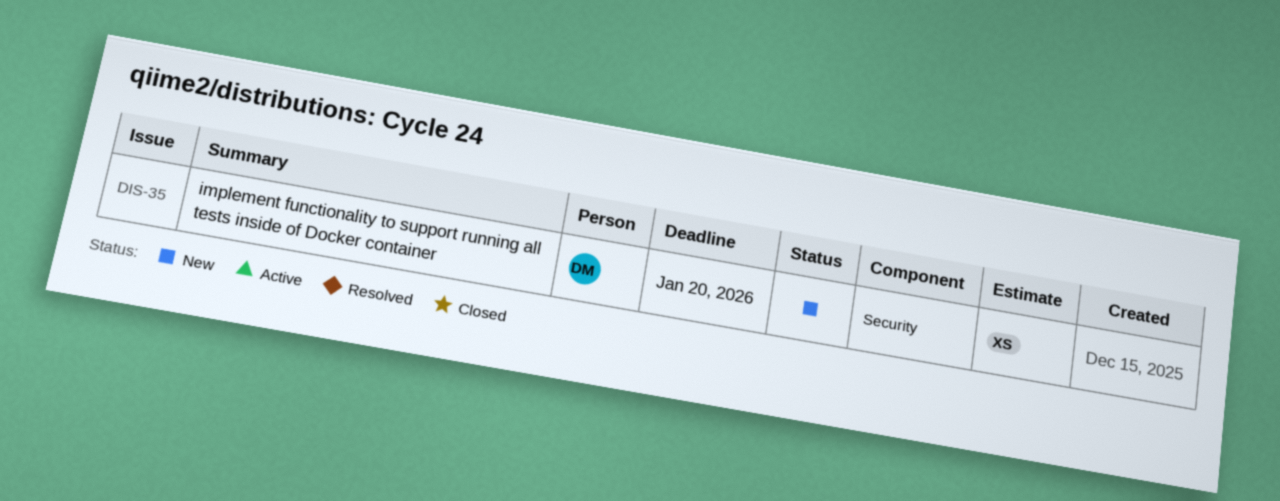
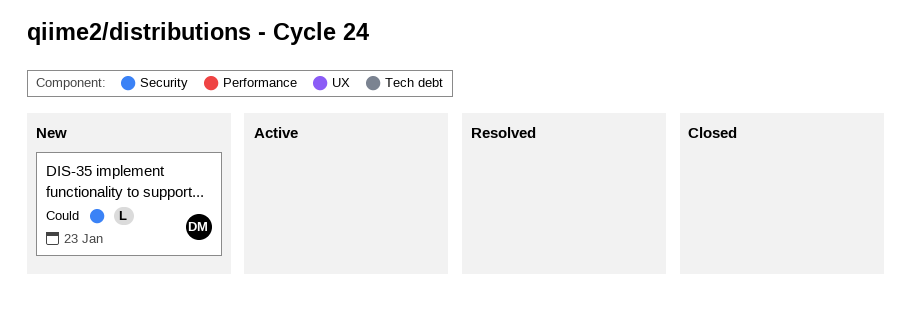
DIS-35, estimate: XS -> L
DIS-35, due: Jan 20 -> Jan 23

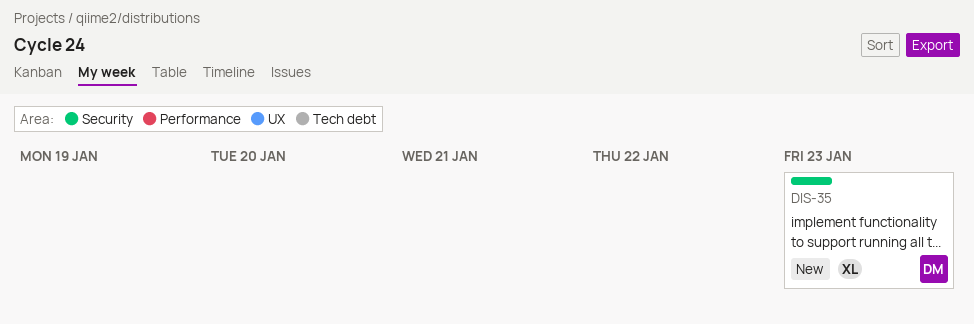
DIS-35, estimate: L -> XL

